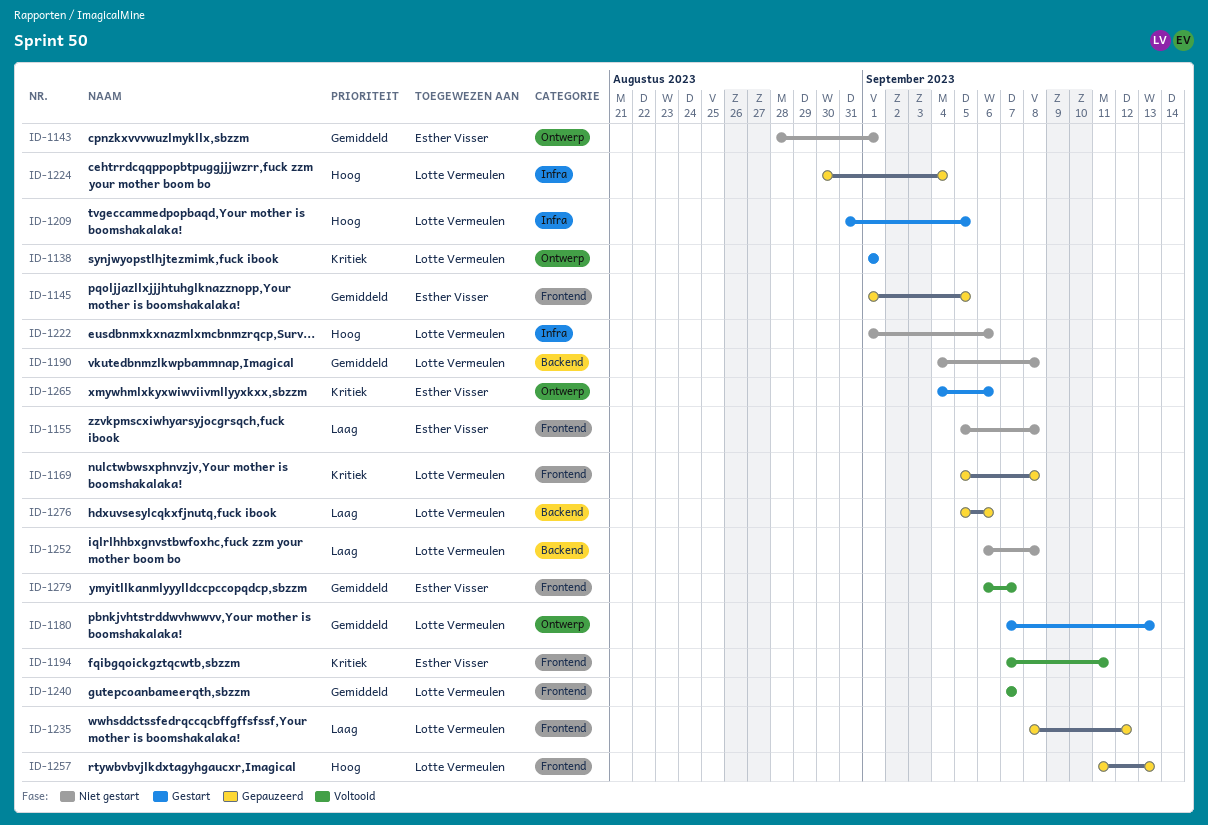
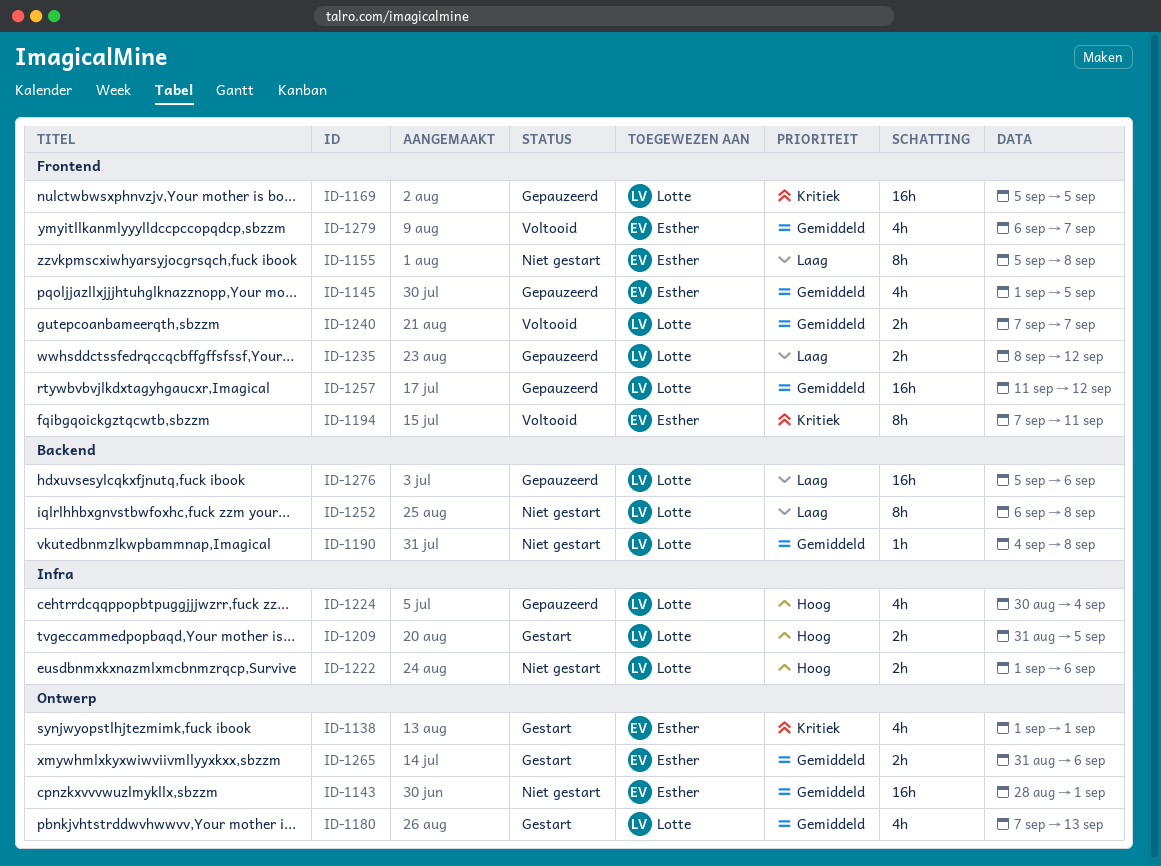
ID-1138, owner: Lotte Vermeulen -> Esther Visser
ID-1169, due: Sep 8 -> Sep 5
ID-1257, priority: Hoog -> Gemiddeld
ID-1257, due: Sep 13 -> Sep 12
ID-1265, priority: Kritiek -> Gemiddeld
ID-1265, start: Sep 4 -> Aug 31

